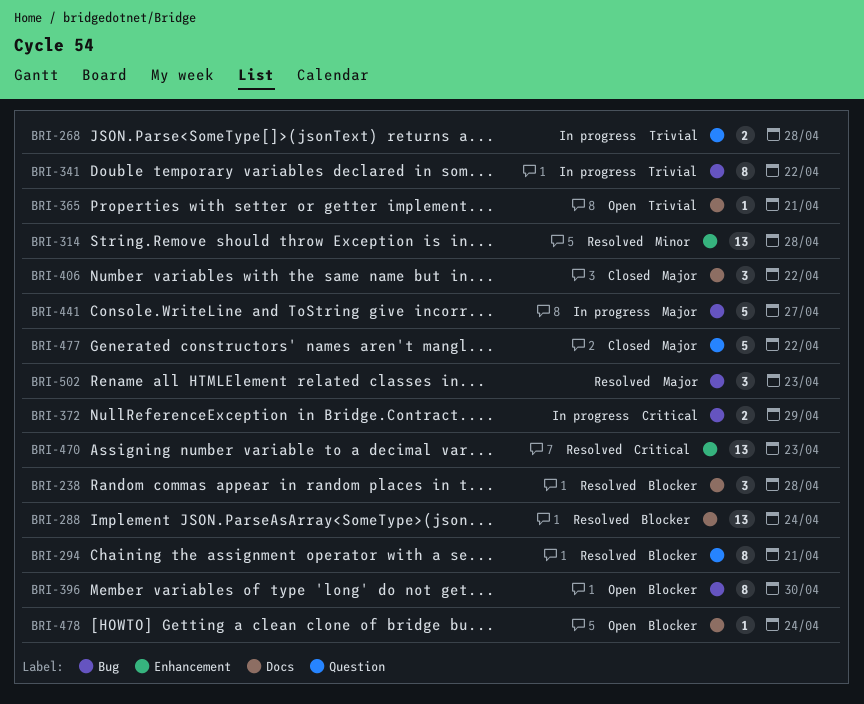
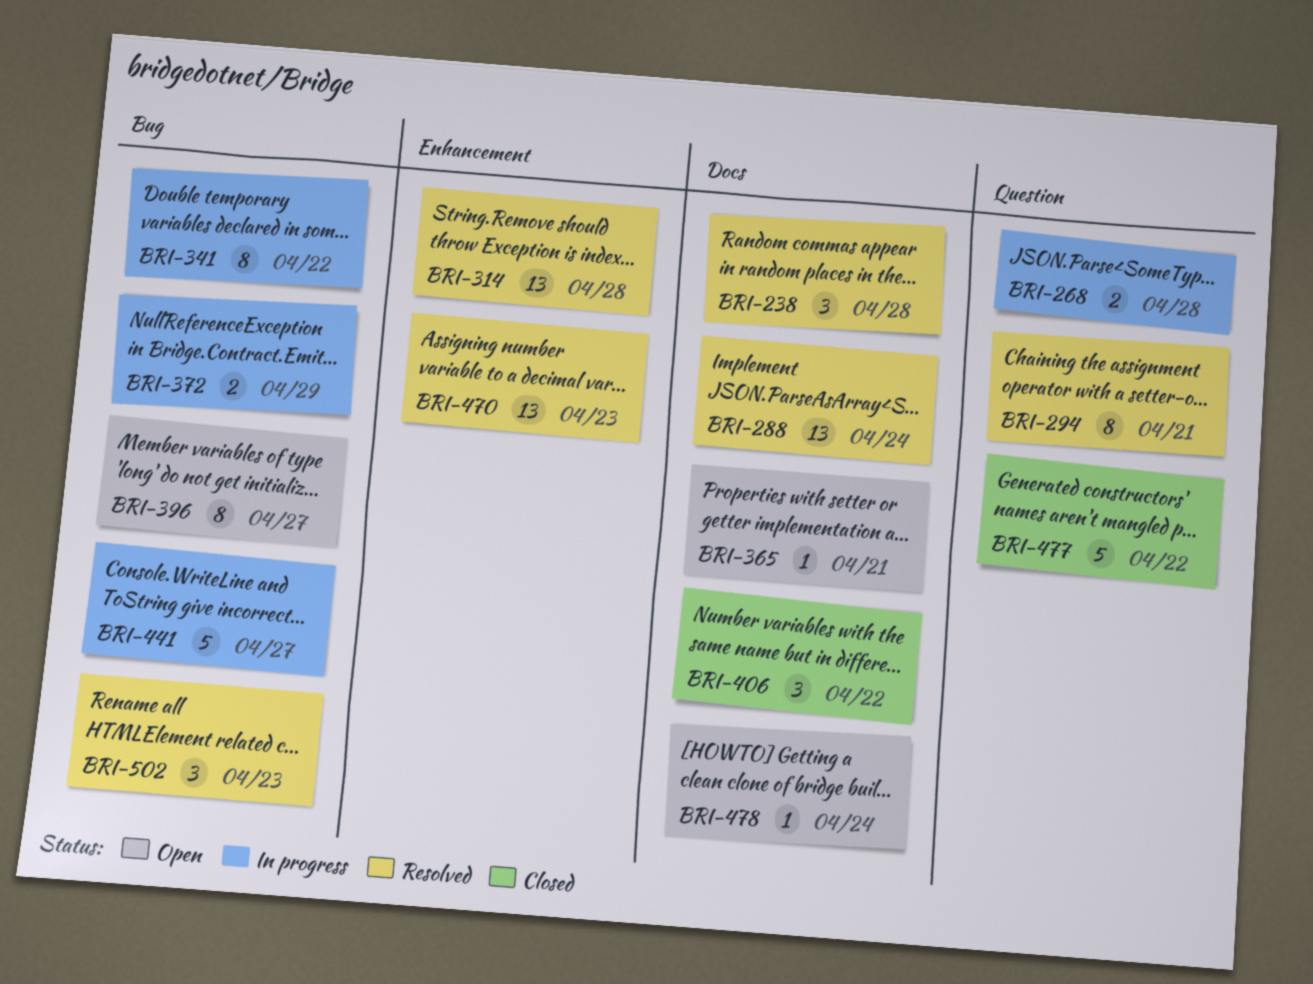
BRI-396, due: Apr 30 -> Apr 27

